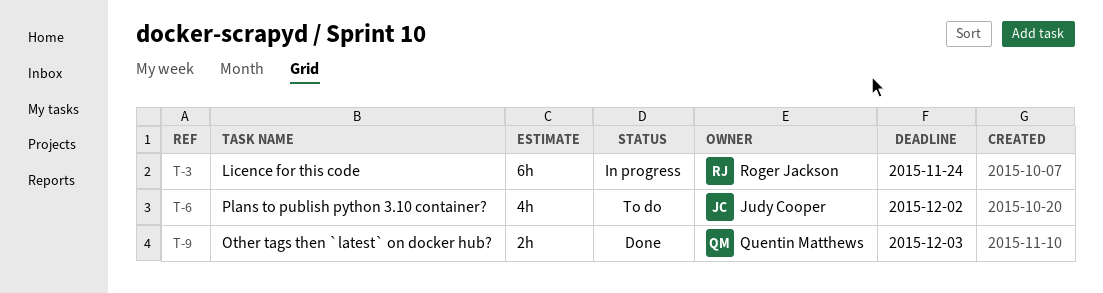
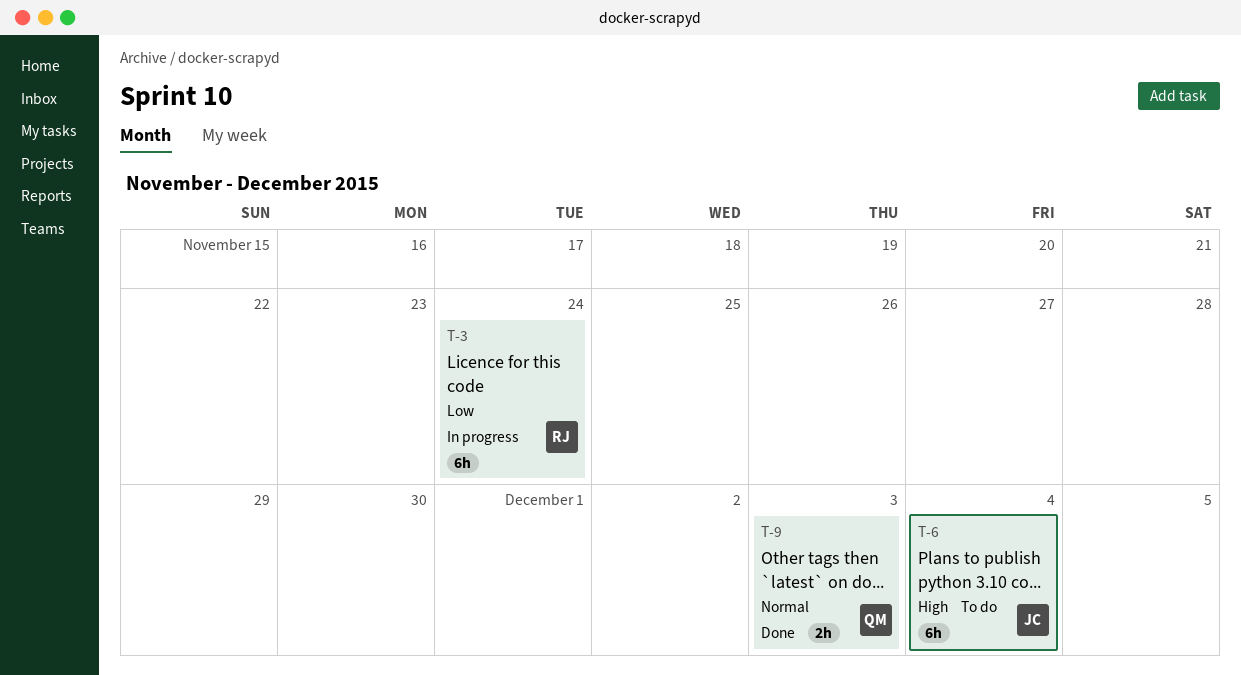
T-6, estimate: 4h -> 6h
T-6, due: Dec 2 -> Dec 4

